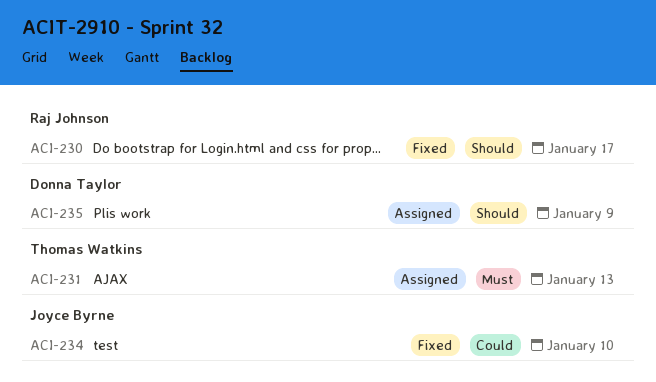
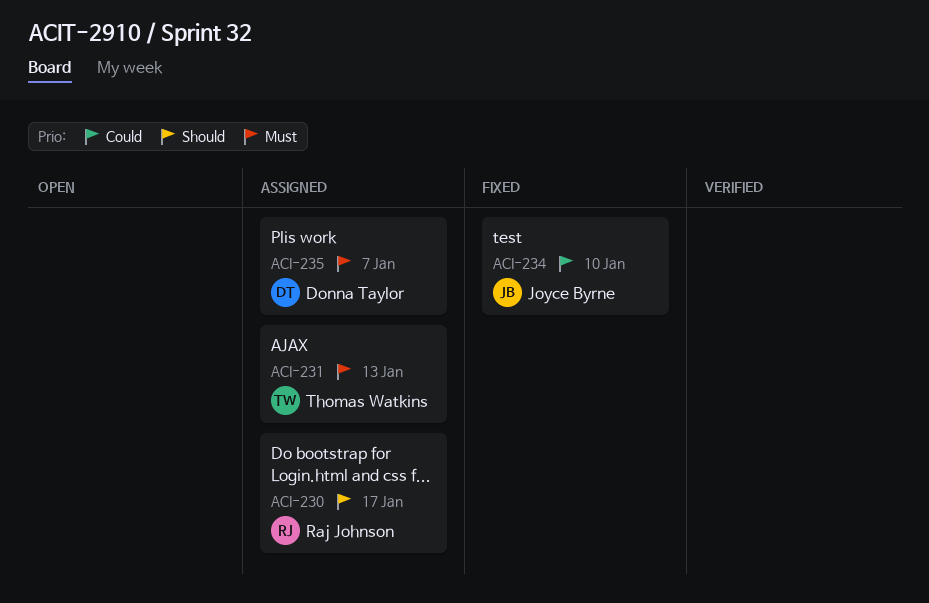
ACI-230, status: Fixed -> Assigned
ACI-235, priority: Should -> Must
ACI-235, due: Jan 9 -> Jan 7

